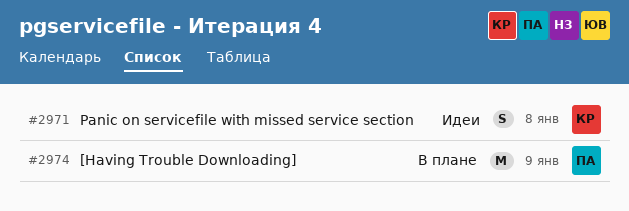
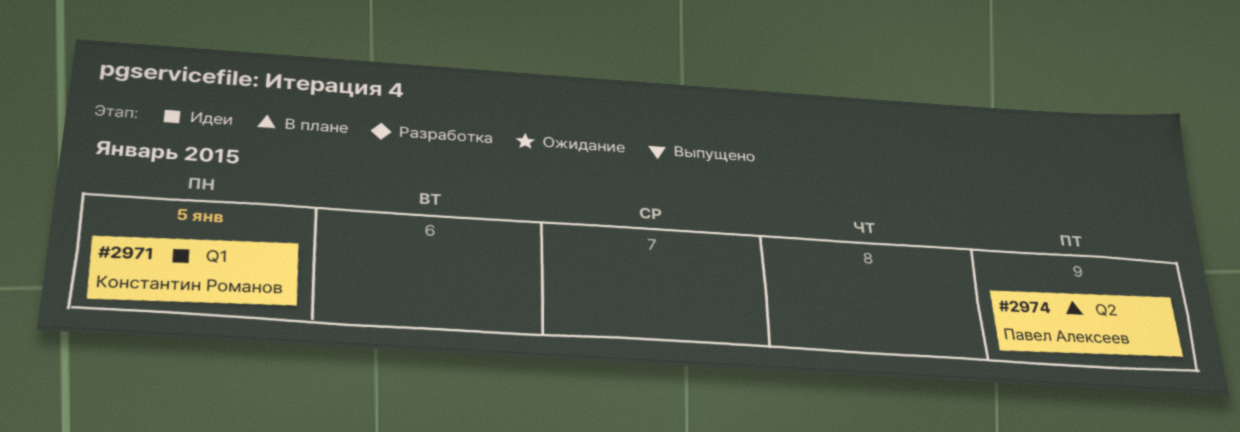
#2971, due: Jan 8 -> Jan 5

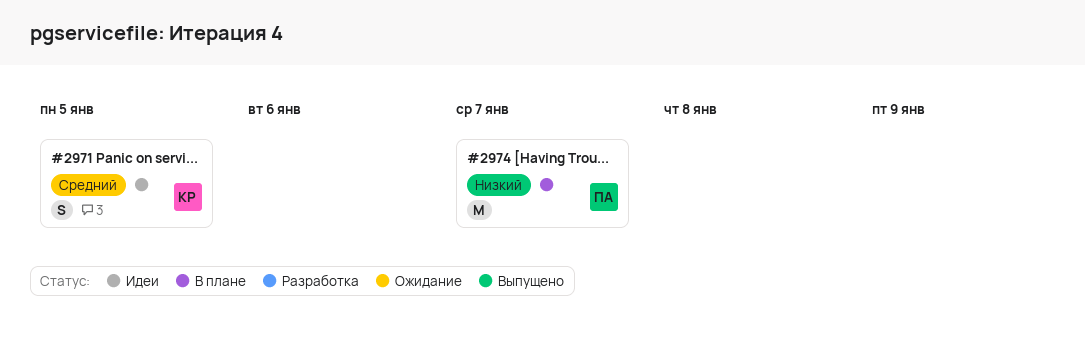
#2974, due: Jan 9 -> Jan 7

